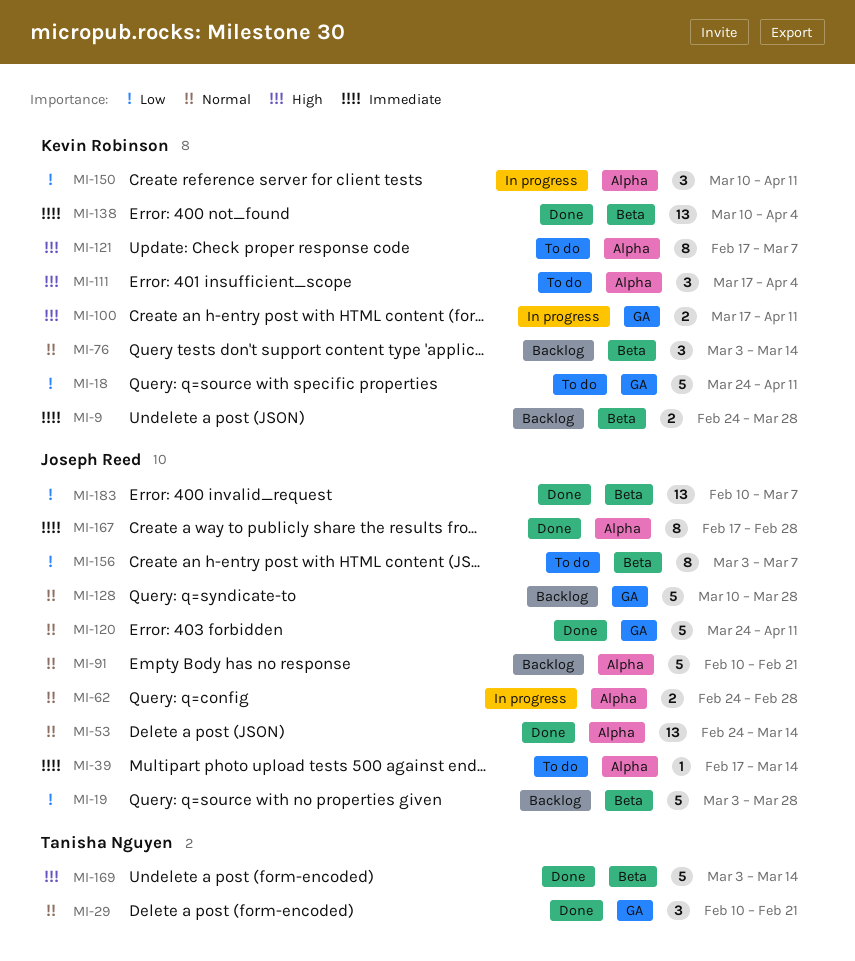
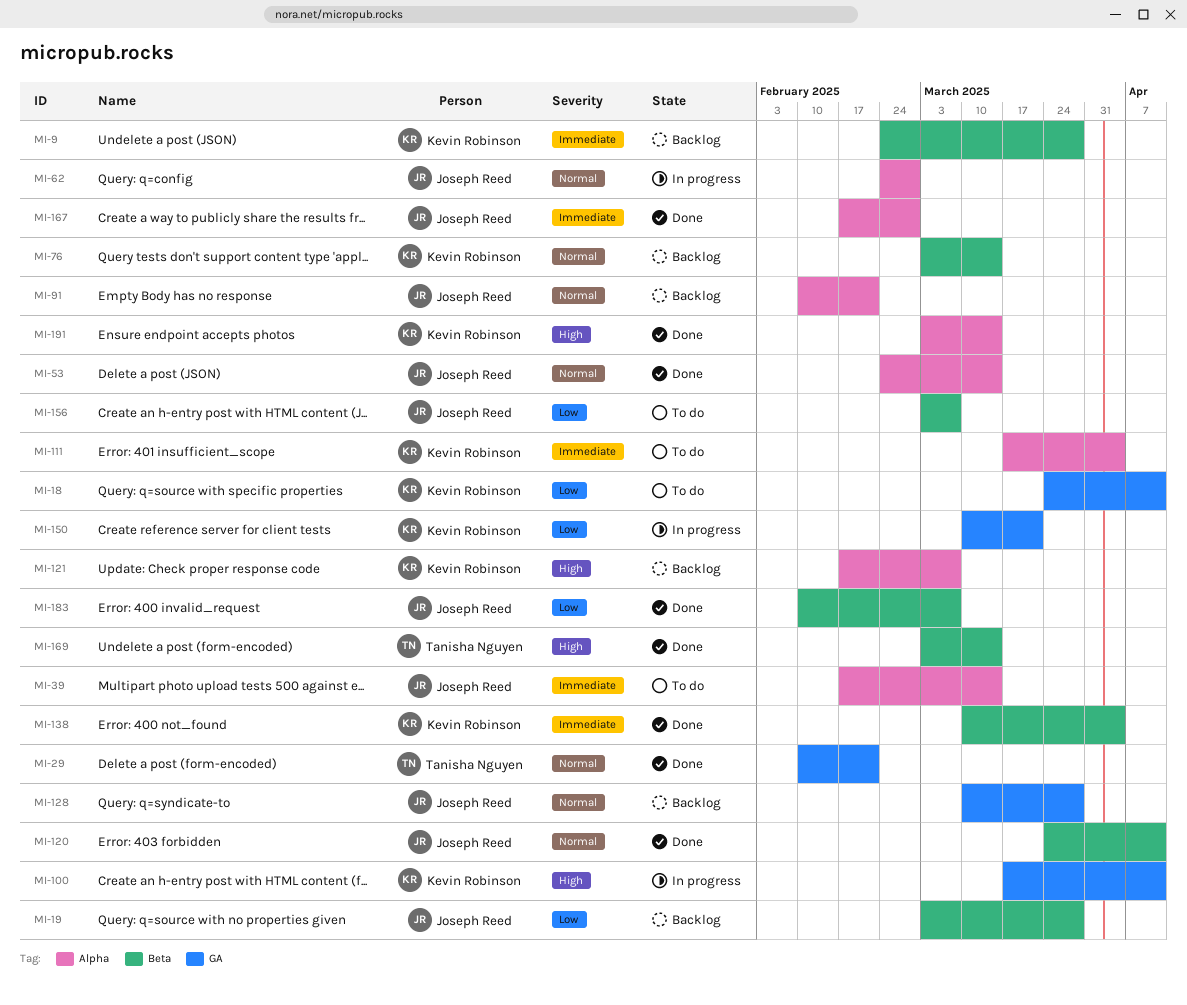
MI-111, priority: High -> Immediate
MI-120, label: GA -> Beta
MI-121, status: To do -> Backlog
MI-150, label: Alpha -> GA
MI-150, due: Apr 11 -> Mar 21
MI-191: none -> present

